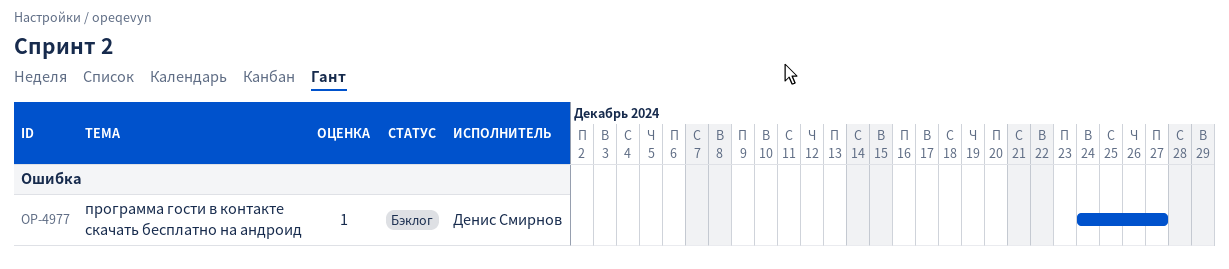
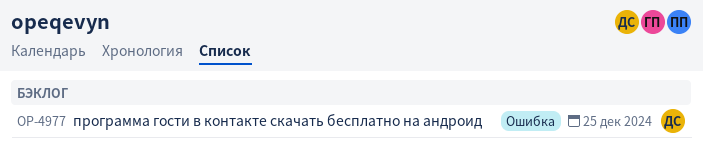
OP-4977, due: Dec 27 -> Dec 25

